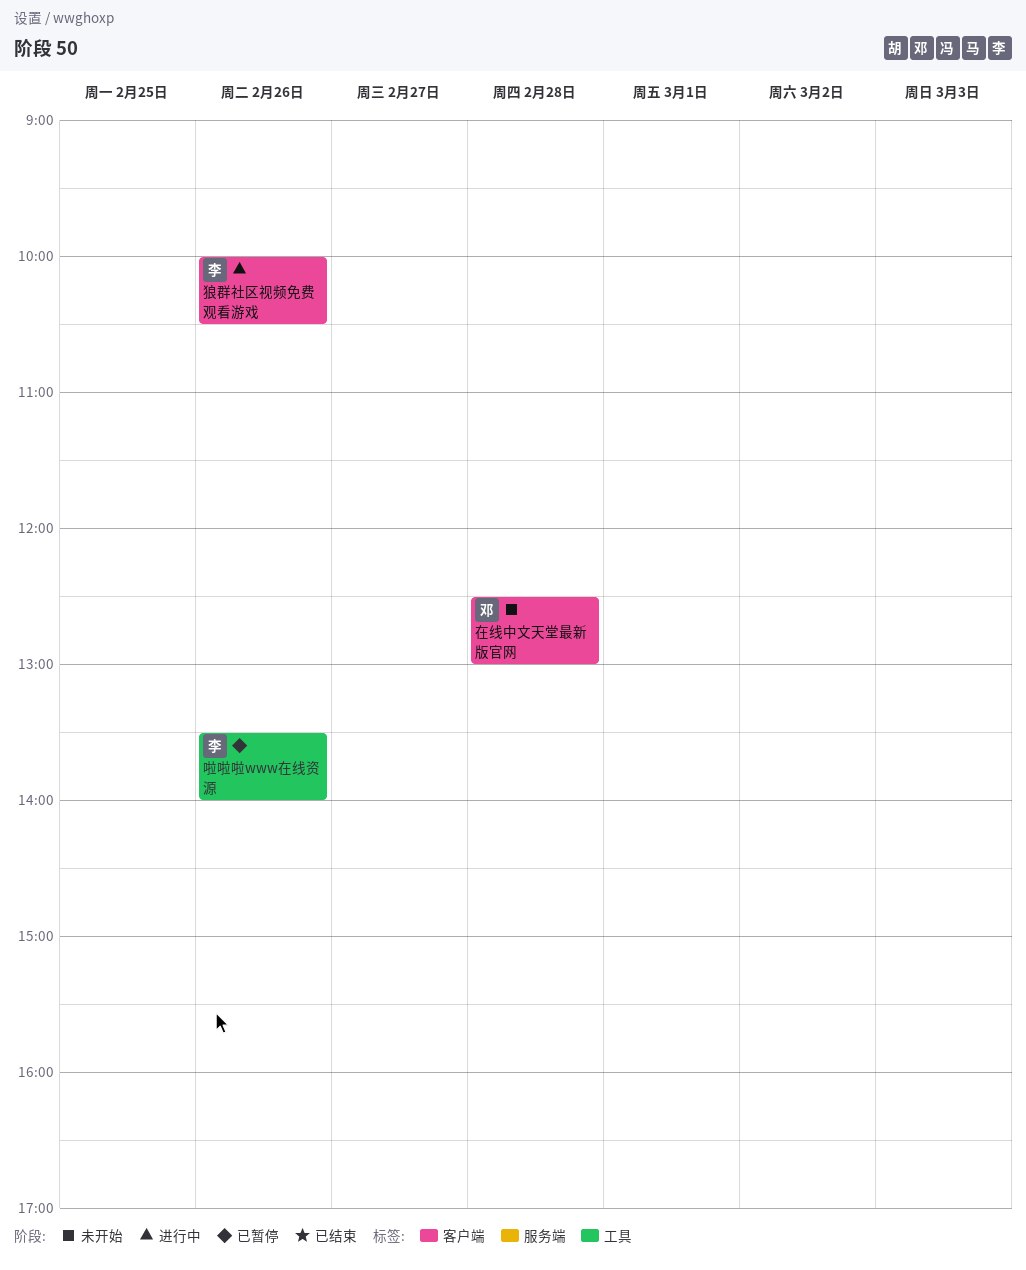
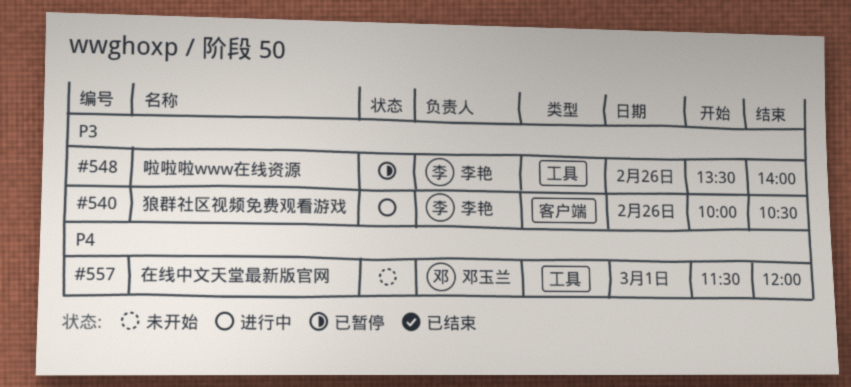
在线中文天堂最新版官网, label: 客户端 -> 工具
在线中文天堂最新版官网, day: Feb 28 -> Mar 1
在线中文天堂最新版官网, begins: 12:30 -> 11:30
在线中文天堂最新版官网, ends: 13:00 -> 12:00

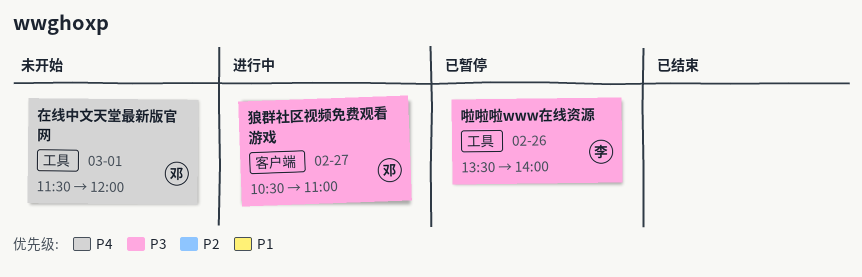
狼群社区视频免费观看游戏, owner: 李艳 -> 邓玉兰
狼群社区视频免费观看游戏, day: Feb 26 -> Feb 27
狼群社区视频免费观看游戏, begins: 10:00 -> 10:30
狼群社区视频免费观看游戏, ends: 10:30 -> 11:00

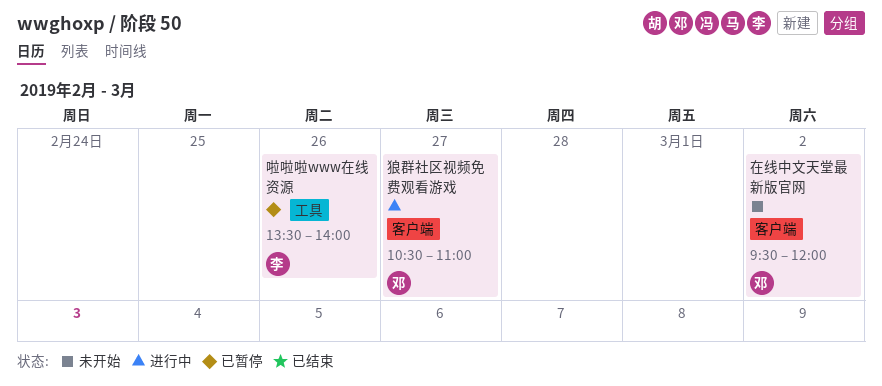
在线中文天堂最新版官网, label: 工具 -> 客户端
在线中文天堂最新版官网, day: Mar 1 -> Mar 2
在线中文天堂最新版官网, begins: 11:30 -> 09:30

